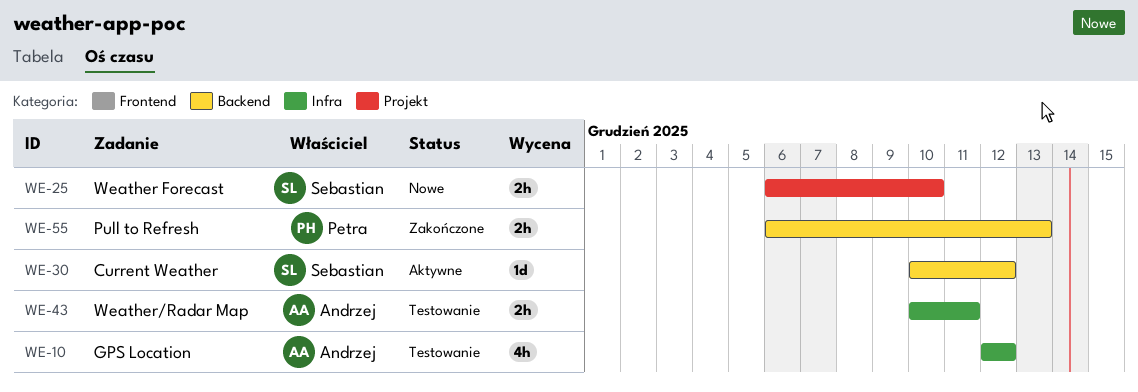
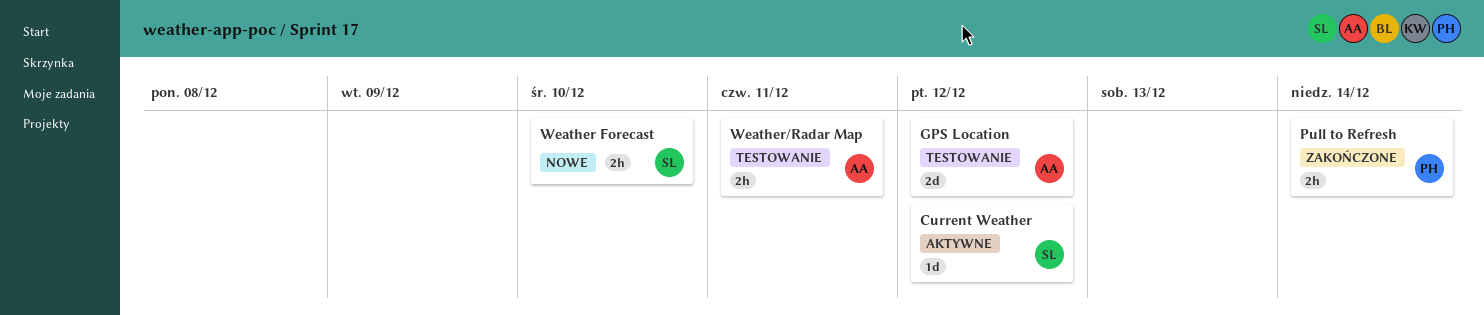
GPS Location, estimate: 4h -> 2d
Pull to Refresh, due: Dec 13 -> Dec 14

